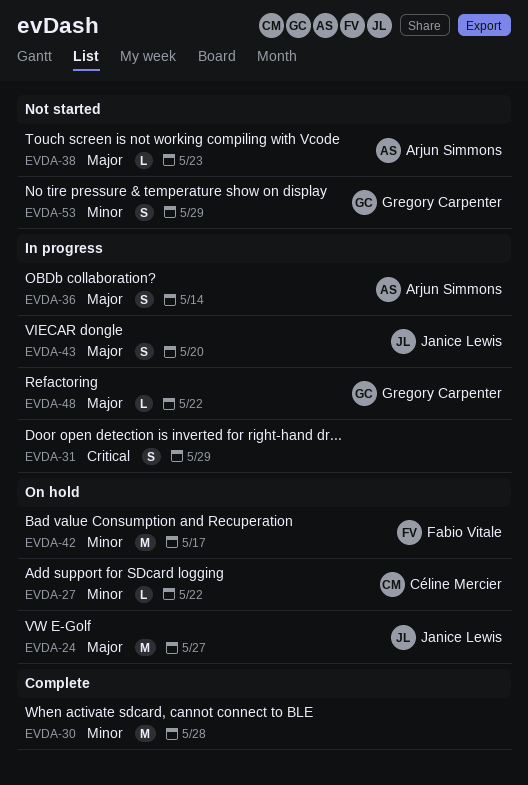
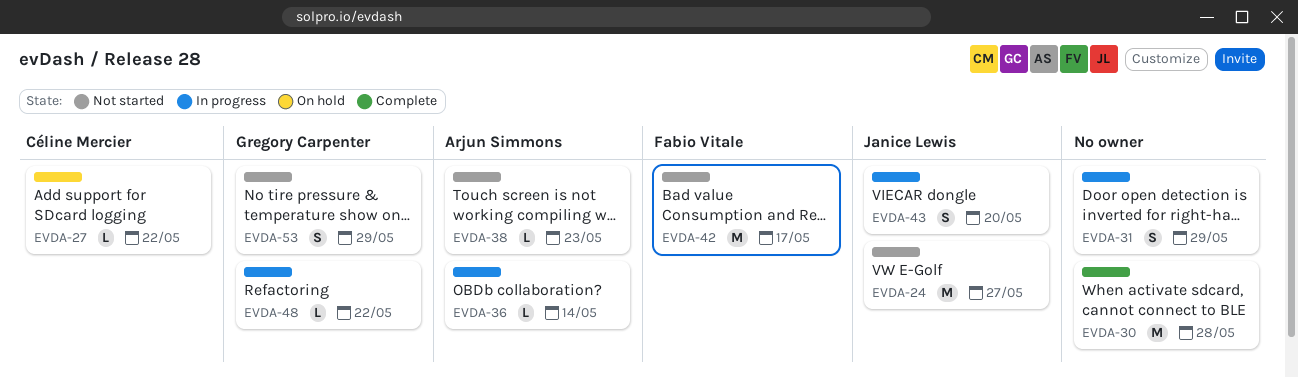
EVDA-24, status: On hold -> Not started
EVDA-36, estimate: S -> L
EVDA-42, status: On hold -> Not started

